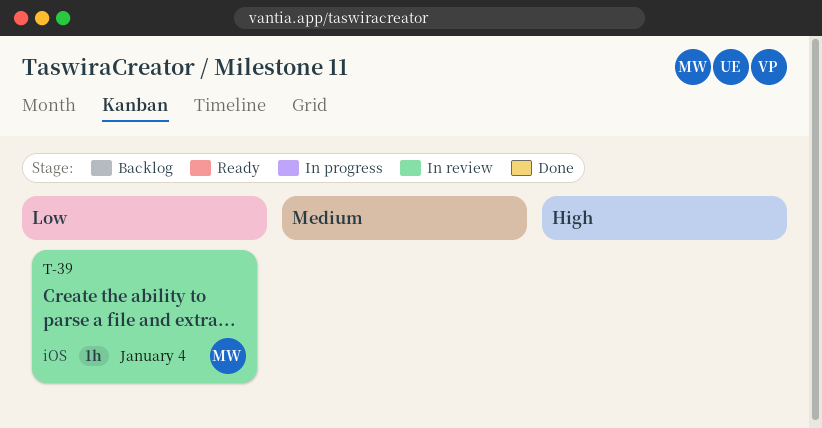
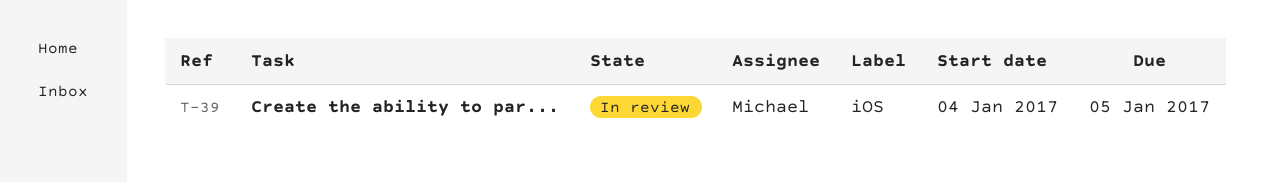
T-39, due: Jan 4 -> Jan 5

